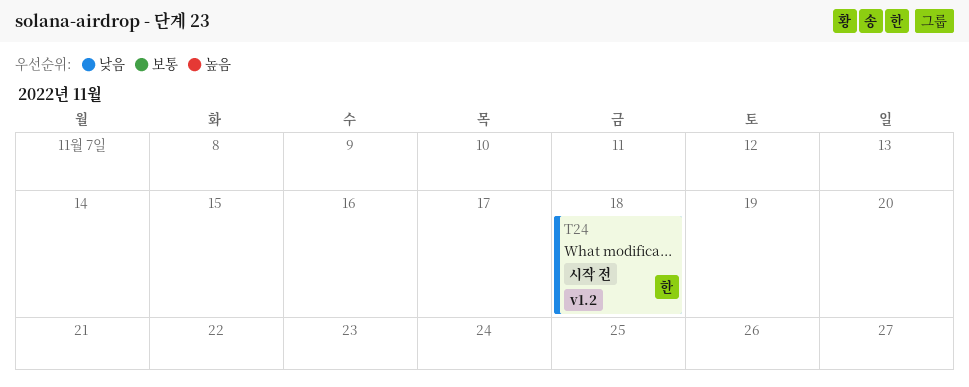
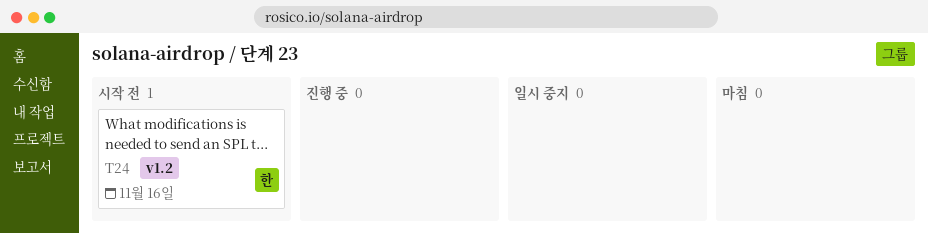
T24, due: Nov 18 -> Nov 16

